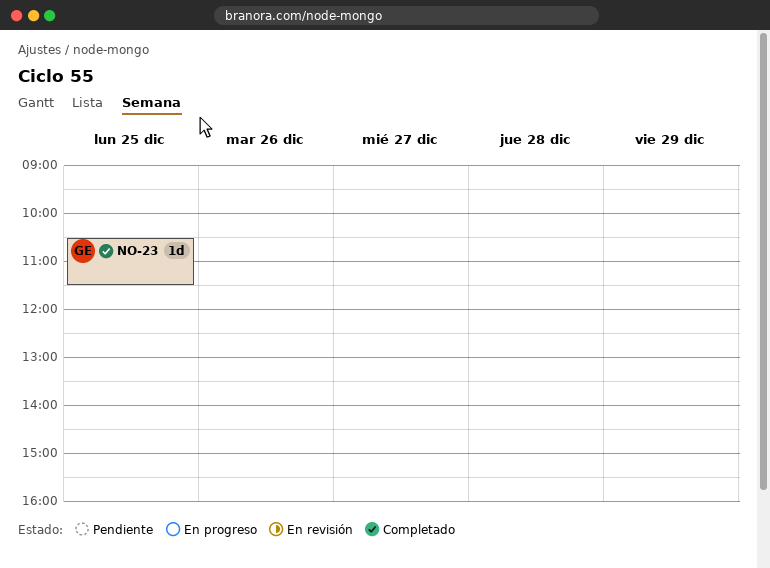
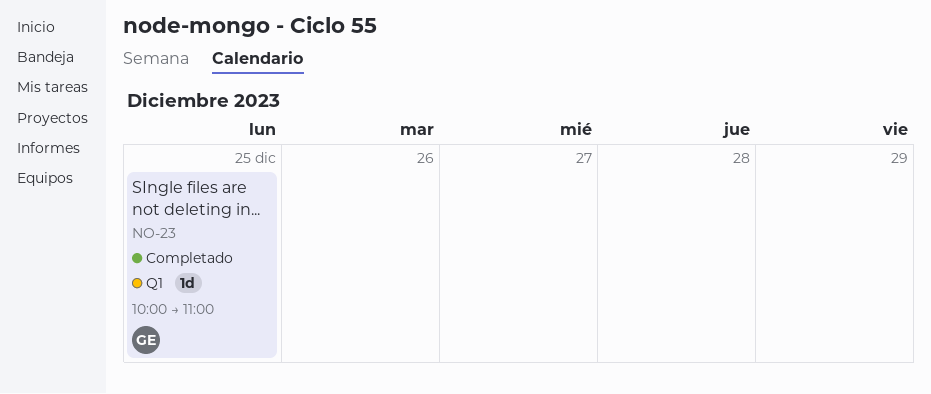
NO-23, begins: 10:30 -> 10:00
NO-23, ends: 11:30 -> 11:00

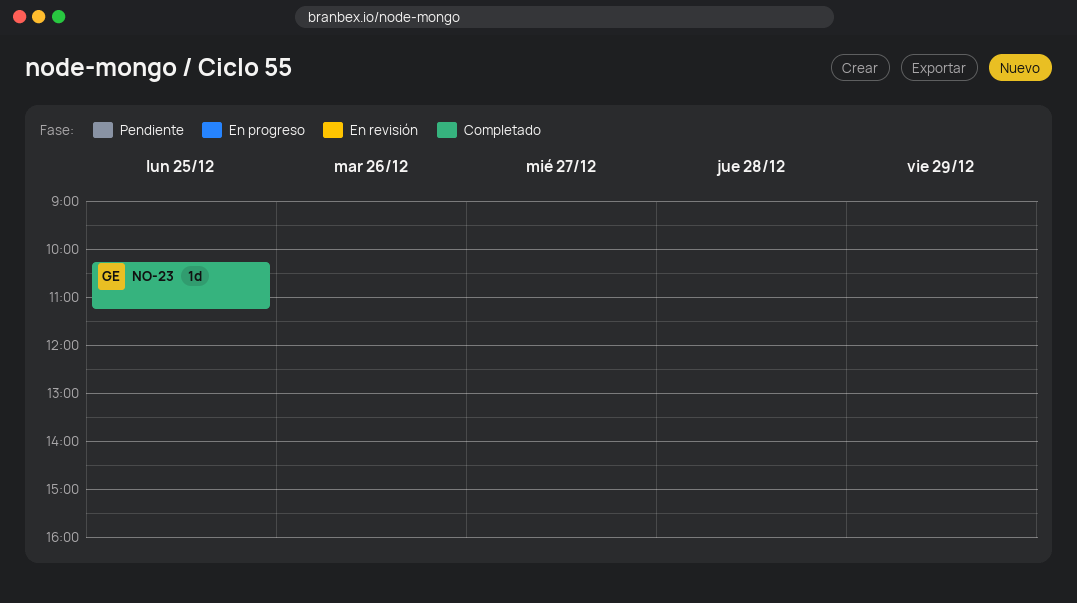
NO-23, begins: 10:00 -> 10:15
NO-23, ends: 11:00 -> 11:15

